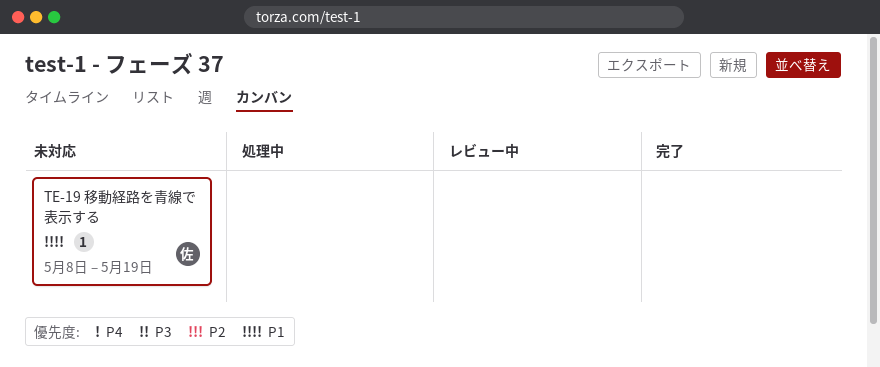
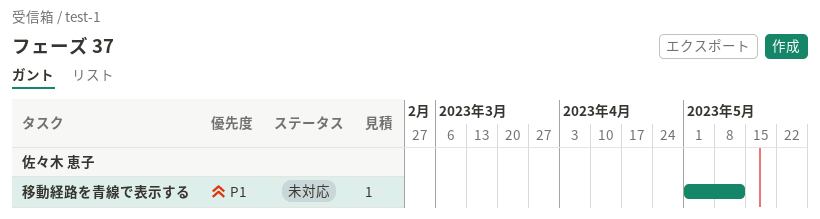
移動経路を青線で表示する, start: May 8 -> May 1
移動経路を青線で表示する, due: May 19 -> May 12

